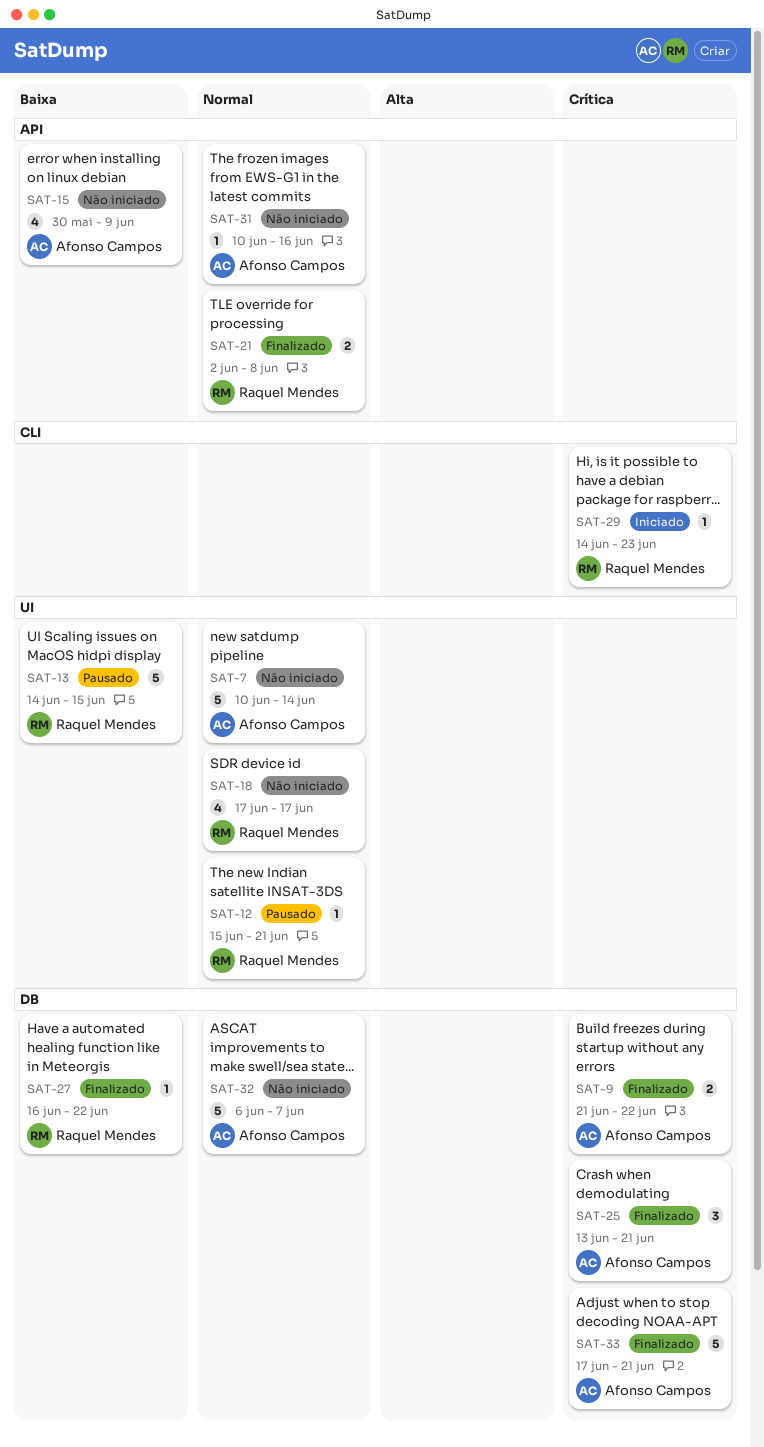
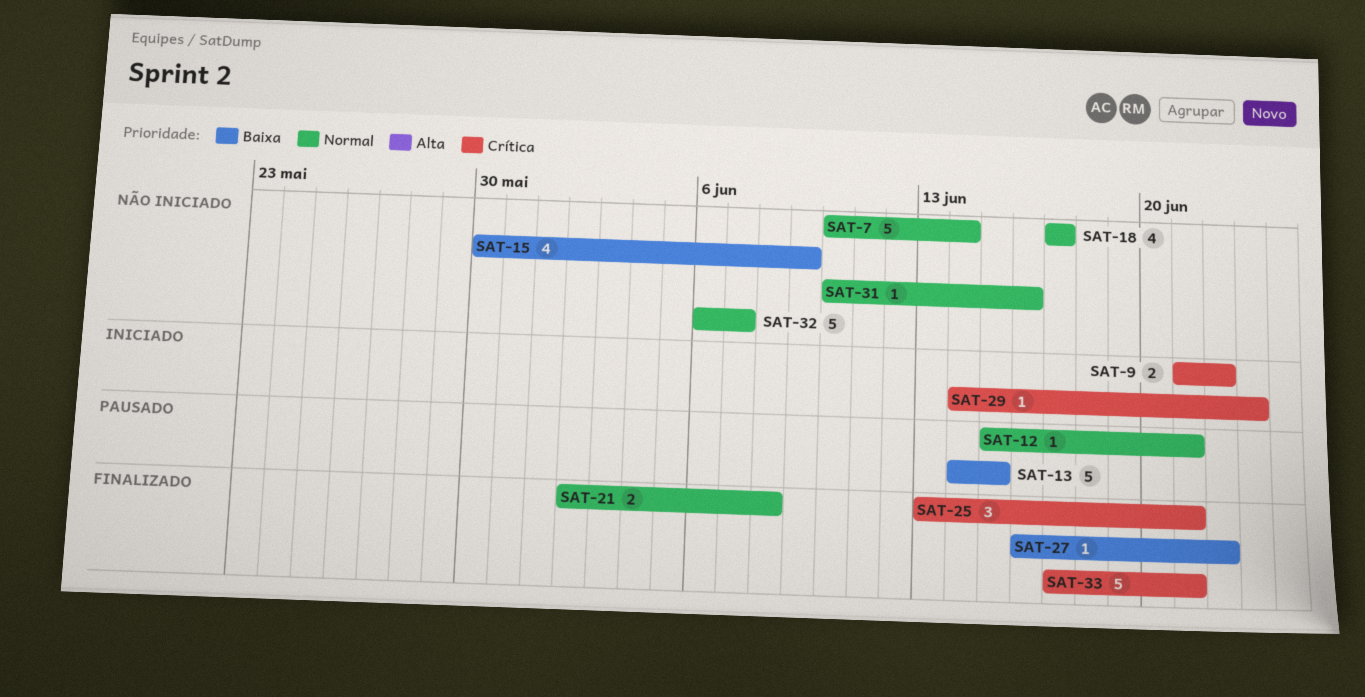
SAT-9, status: Finalizado -> Iniciado

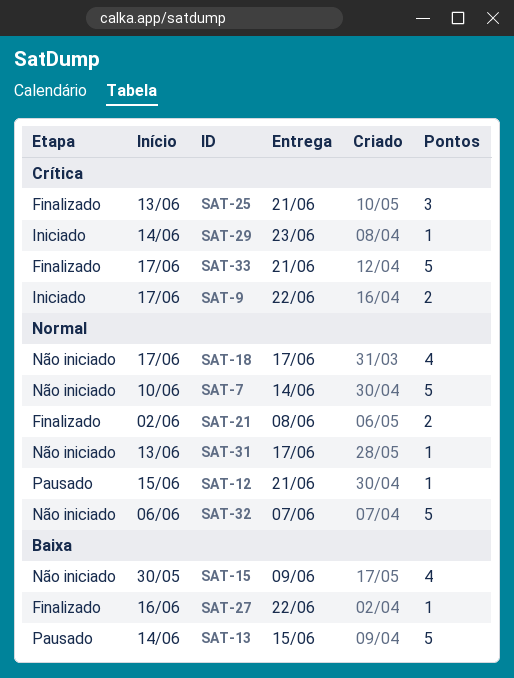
SAT-9, start: Jun 21 -> Jun 17
SAT-31, start: Jun 10 -> Jun 13
SAT-31, due: Jun 16 -> Jun 17

